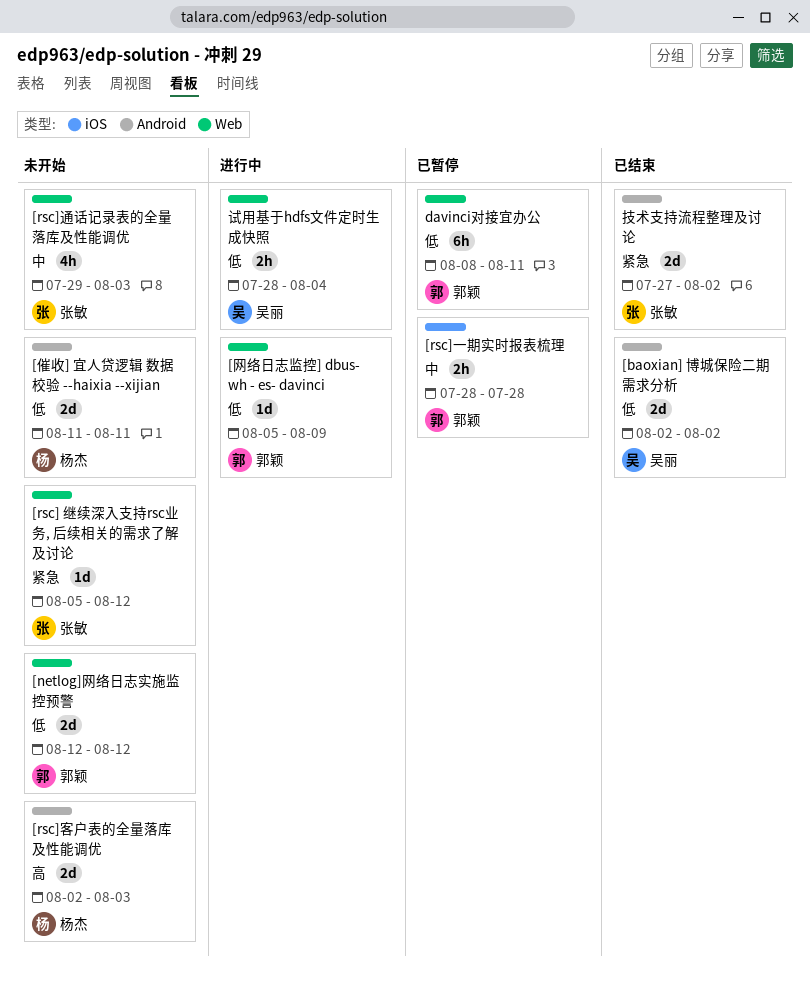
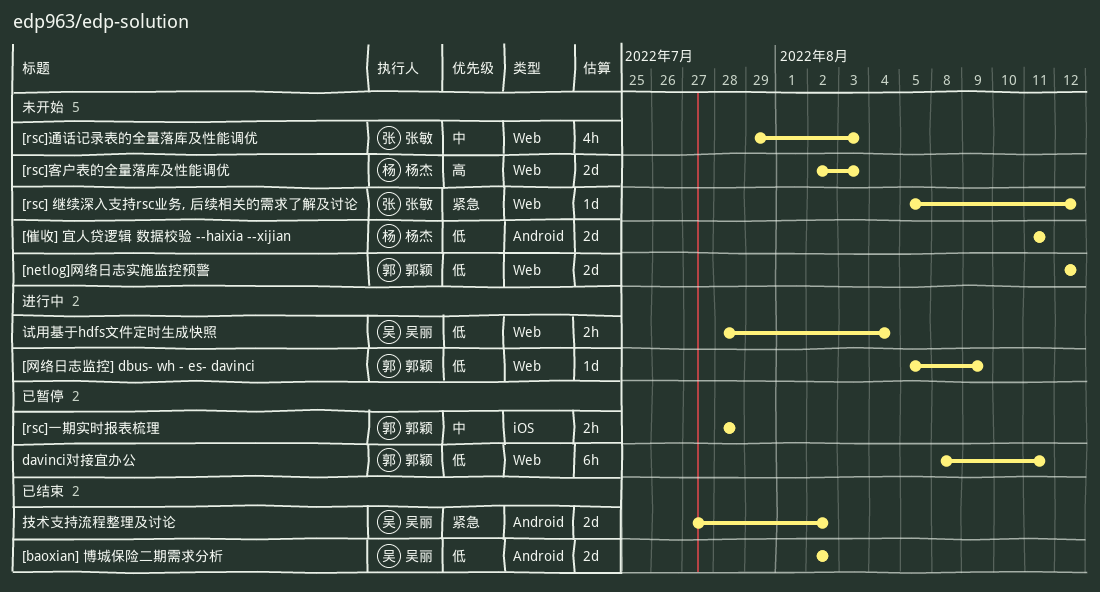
[rsc]客户表的全量落库及性能调优, label: Android -> Web
技术支持流程整理及讨论, owner: 张敏 -> 吴丽

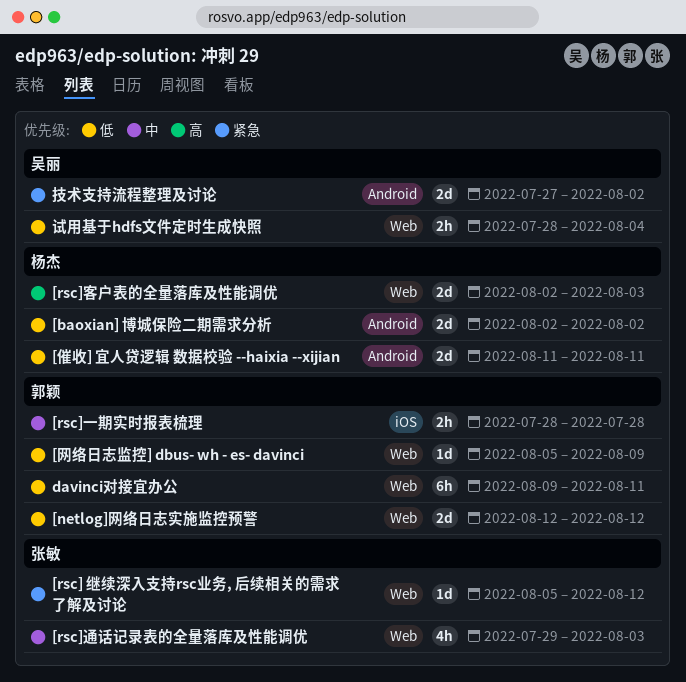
[baoxian] 博城保险二期需求分析, owner: 吴丽 -> 杨杰
davinci对接宜办公, start: Aug 8 -> Aug 9

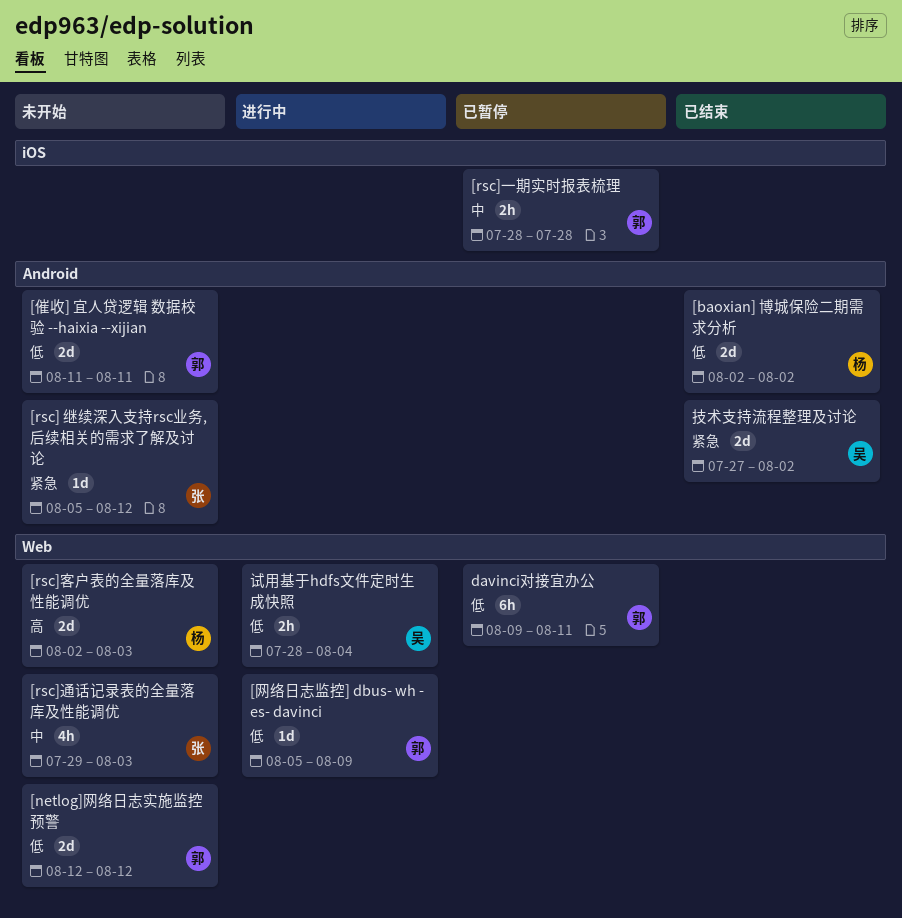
[rsc] 继续深入支持rsc业务, 后续相关的需求了解及讨论, label: Web -> Android
[催收] 宜人贷逻辑 数据校验 --haixia --xijian, owner: 杨杰 -> 郭颖

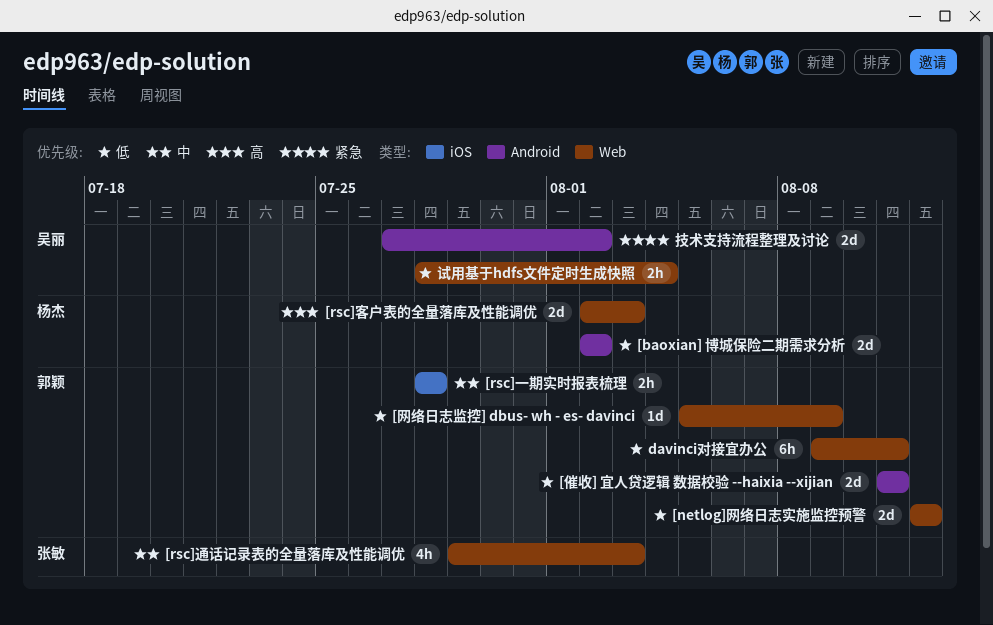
[rsc] 继续深入支持rsc业务, 后续相关的需求了解及讨论: present -> none

